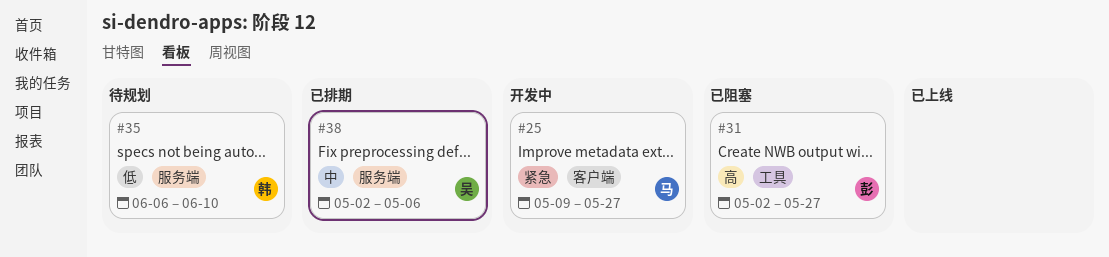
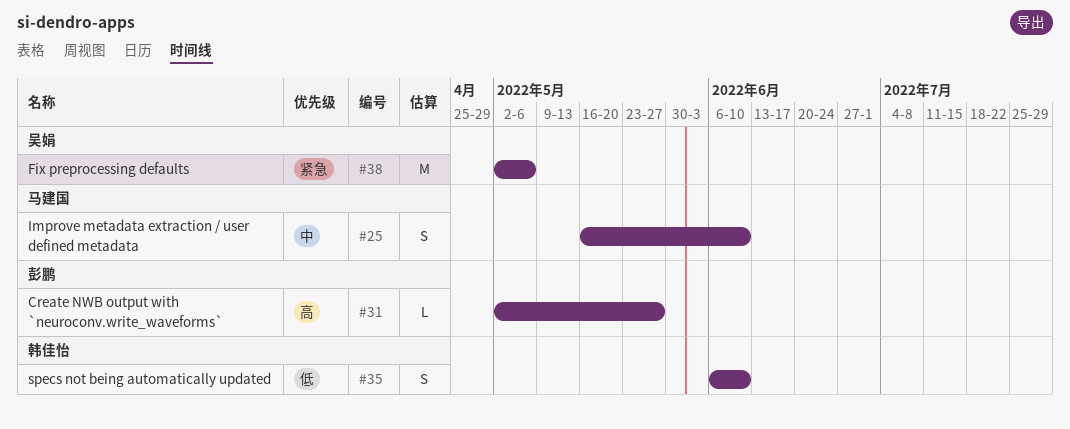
#25, priority: 紧急 -> 中
#25, start: May 9 -> May 16
#25, due: May 27 -> Jun 10
#38, priority: 中 -> 紧急

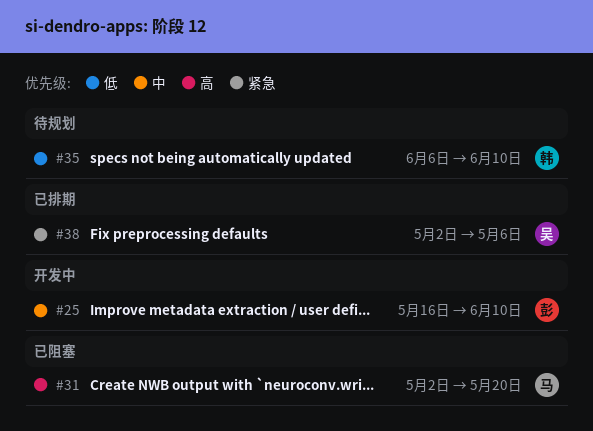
#25, owner: 马建国 -> 彭鹏
#31, owner: 彭鹏 -> 马建国
#31, due: May 27 -> May 20

